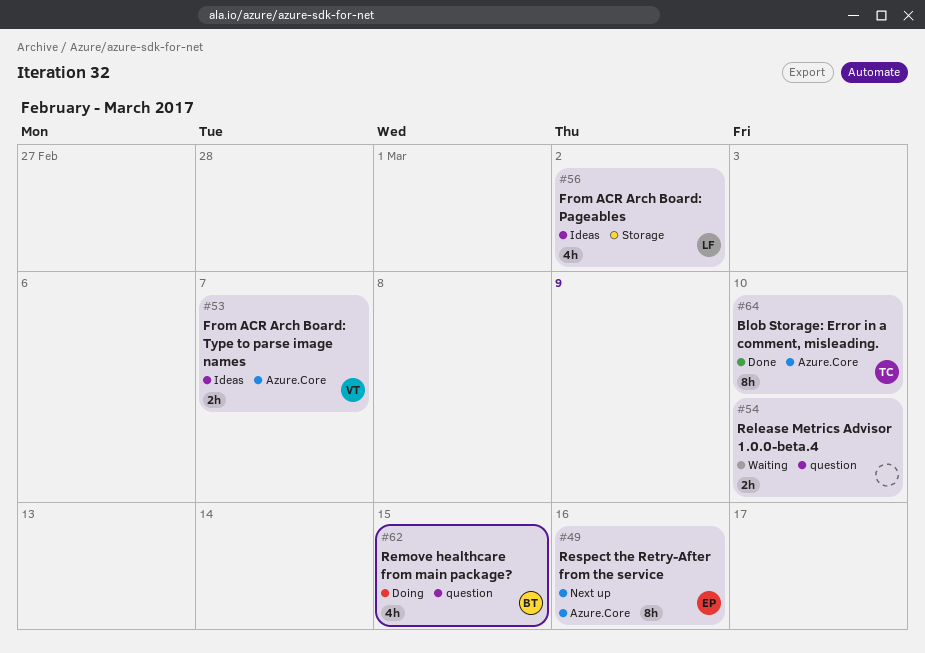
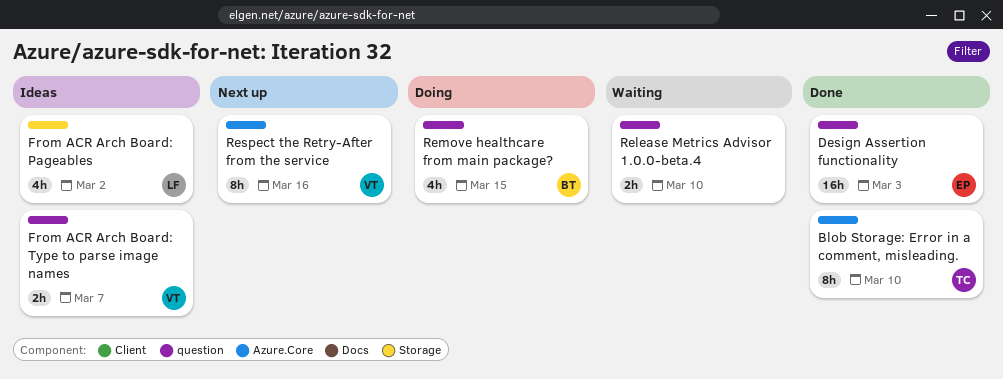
Design Assertion functionality: none -> present
From ACR Arch Board: Type to parse image names, label: Azure.Core -> question
Respect the Retry-After from the service, owner: EP -> VT

